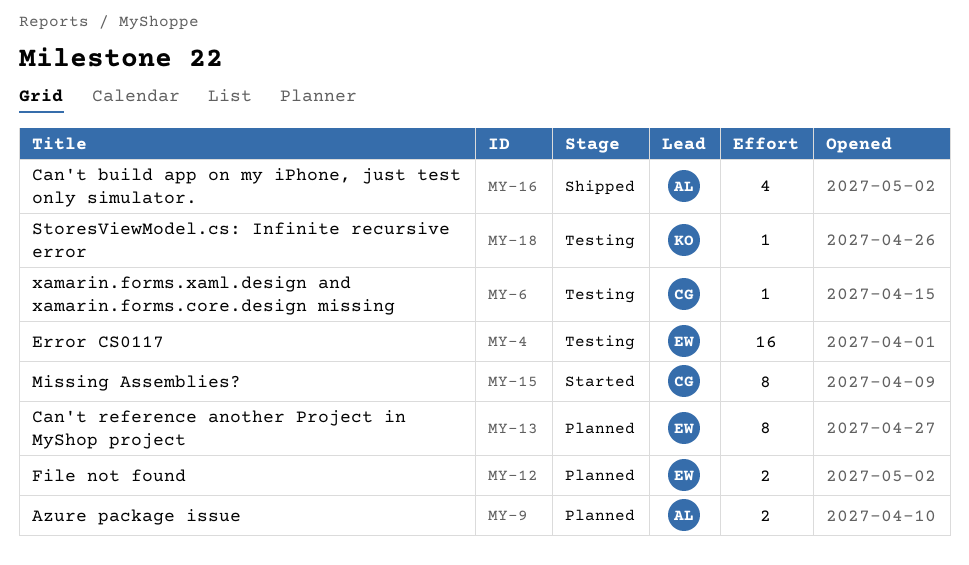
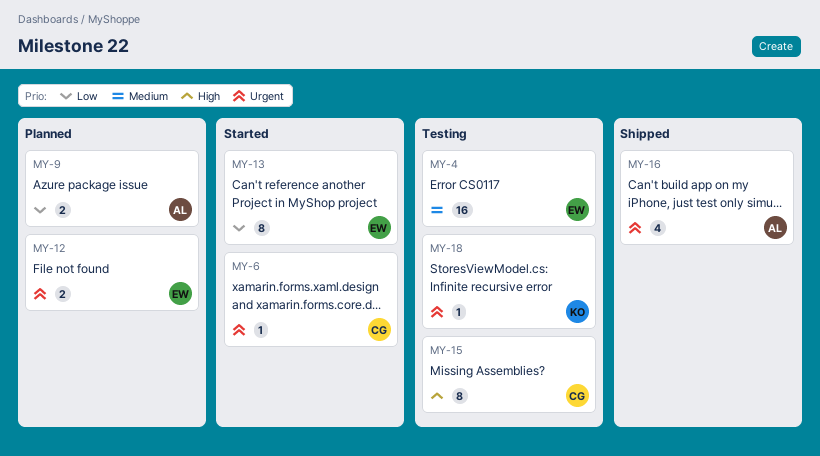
MY-6, status: Testing -> Started
MY-13, status: Planned -> Started
MY-15, status: Started -> Testing

